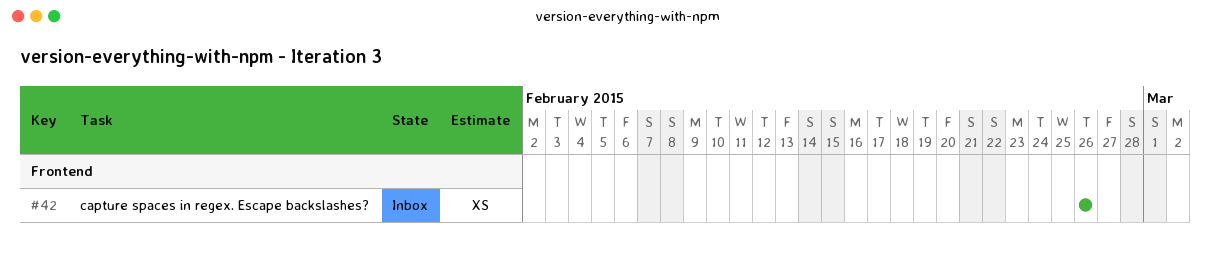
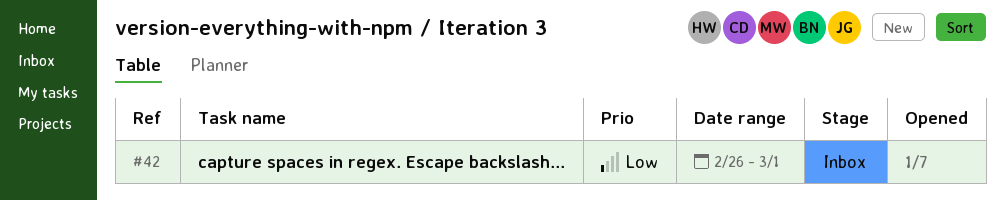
#42, due: Feb 26 -> Mar 1

